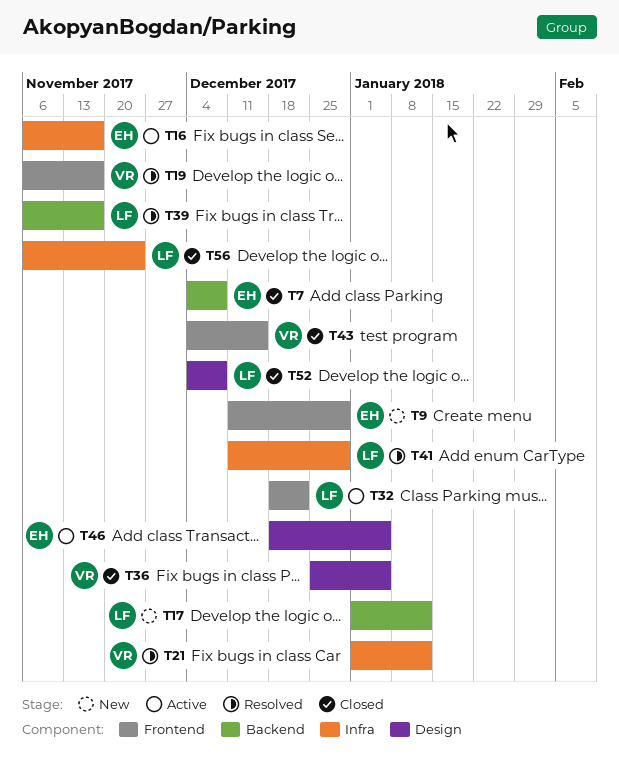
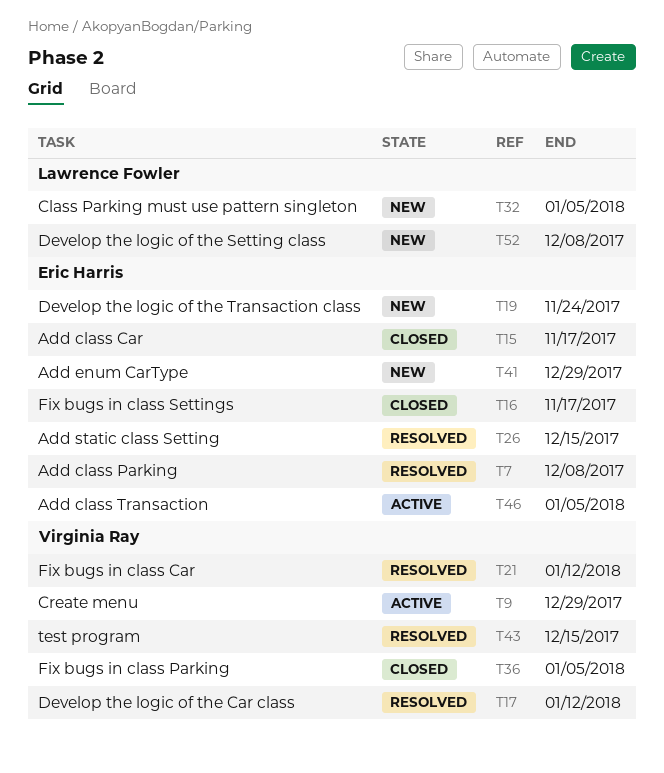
T7, status: Closed -> Resolved
T9, status: New -> Active
T9, owner: Eric Harris -> Virginia Ray
T15: none -> present
T16, status: Active -> Closed
T17, status: New -> Resolved
T17, owner: Lawrence Fowler -> Virginia Ray
T19, status: Resolved -> New
T19, owner: Virginia Ray -> Eric Harris
T19, due: Nov 17 -> Nov 24
T26: none -> present
T32, status: Active -> New
T32, due: Dec 22 -> Jan 5
T39: present -> none
T41, status: Resolved -> New
T41, owner: Lawrence Fowler -> Eric Harris
T43, status: Closed -> Resolved
T52, status: Closed -> New
T56: present -> none

